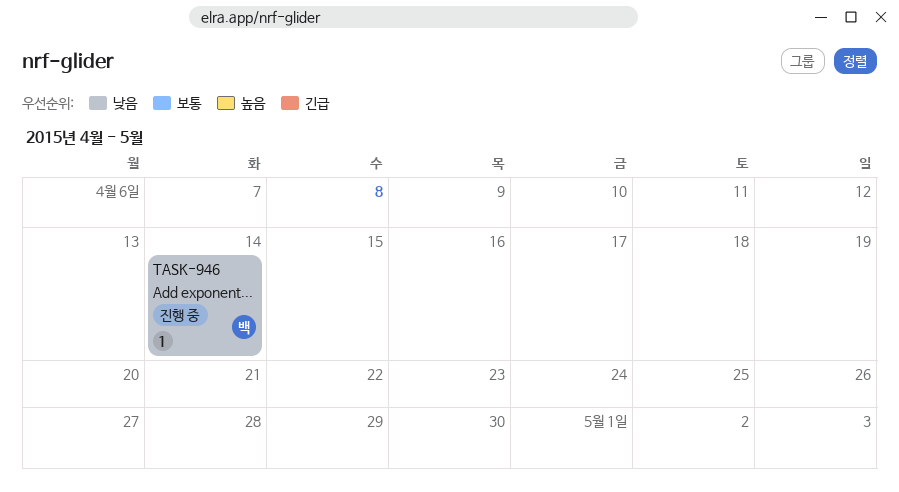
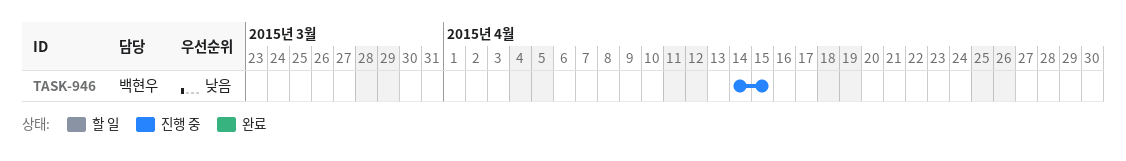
TASK-946, due: Apr 14 -> Apr 15

